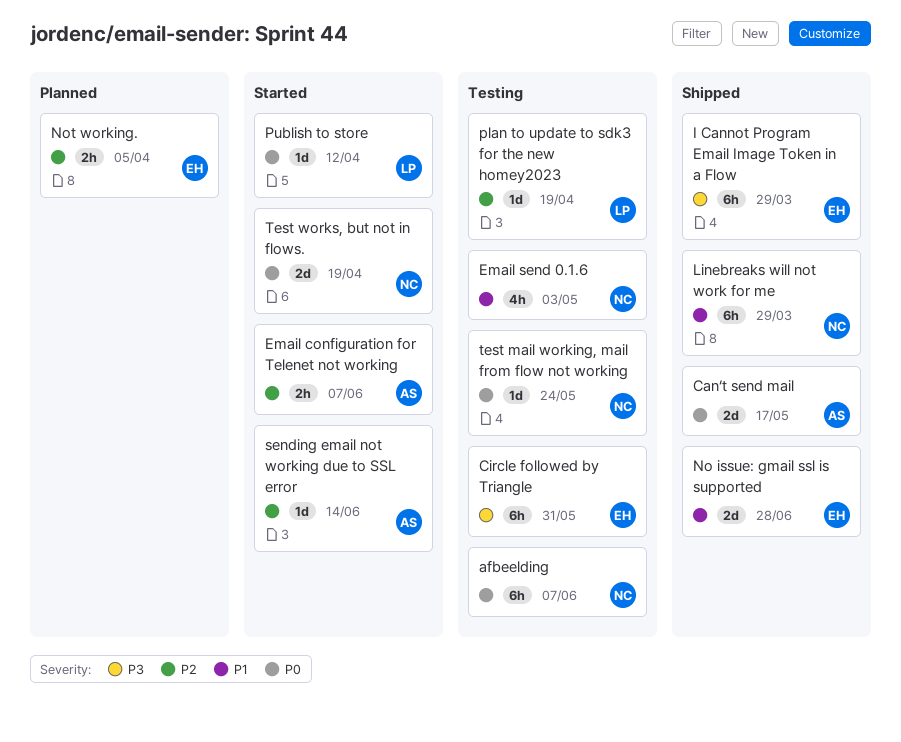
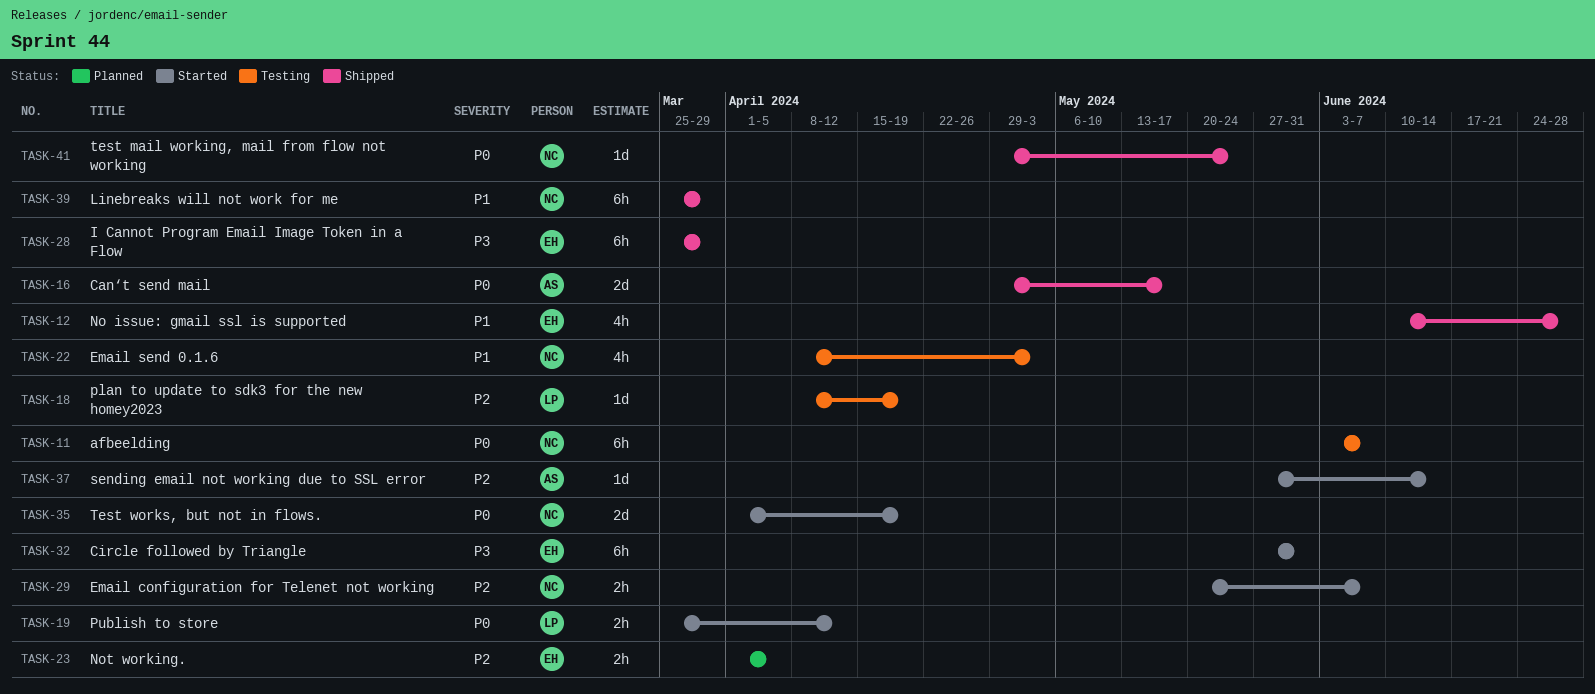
Circle followed by Triangle, status: Testing -> Started
Email configuration for Telenet not working, owner: AS -> NC
No issue: gmail ssl is supported, estimate: 2d -> 4h
Publish to store, estimate: 1d -> 2h
test mail working, mail from flow not working, status: Testing -> Shipped

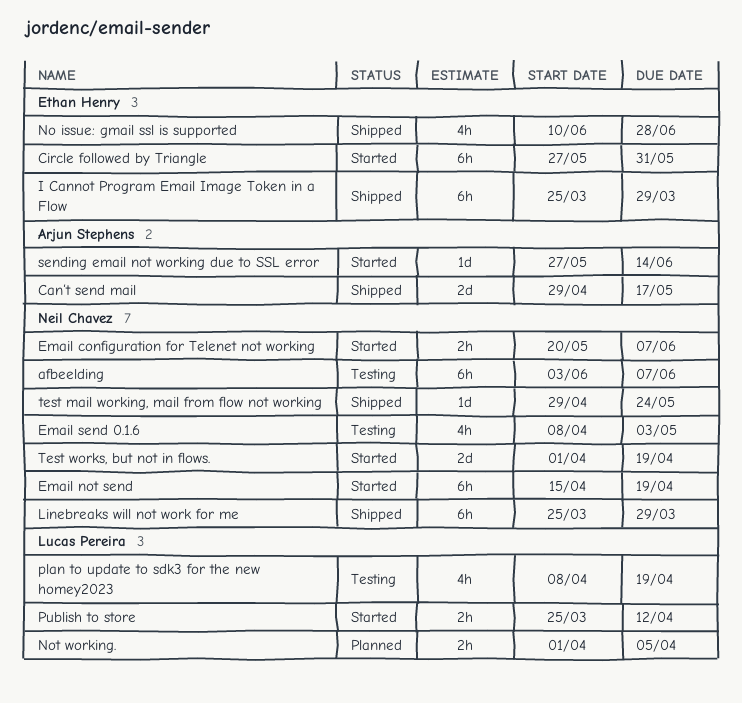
Email not send: none -> present
Not working., owner: Ethan Henry -> Lucas Pereira
plan to update to sdk3 for the new homey2023, estimate: 1d -> 4h

